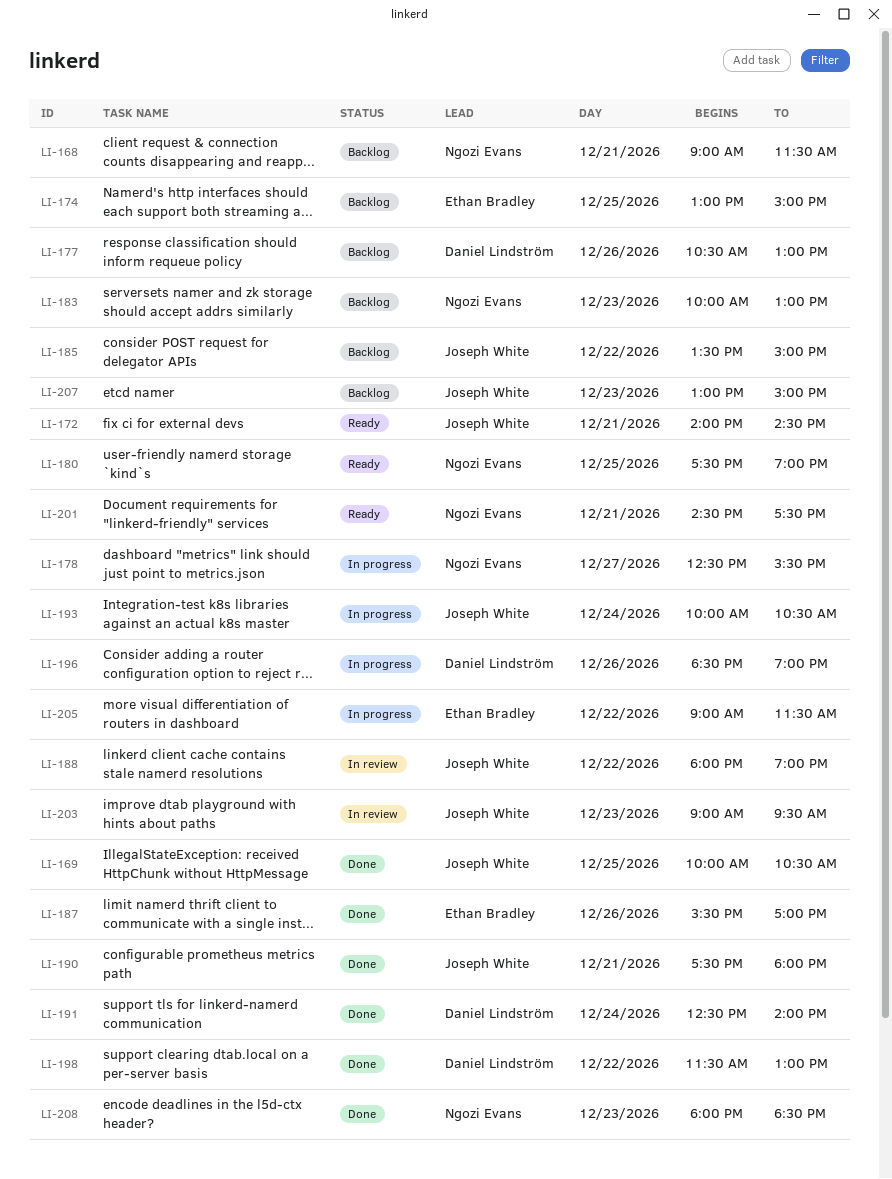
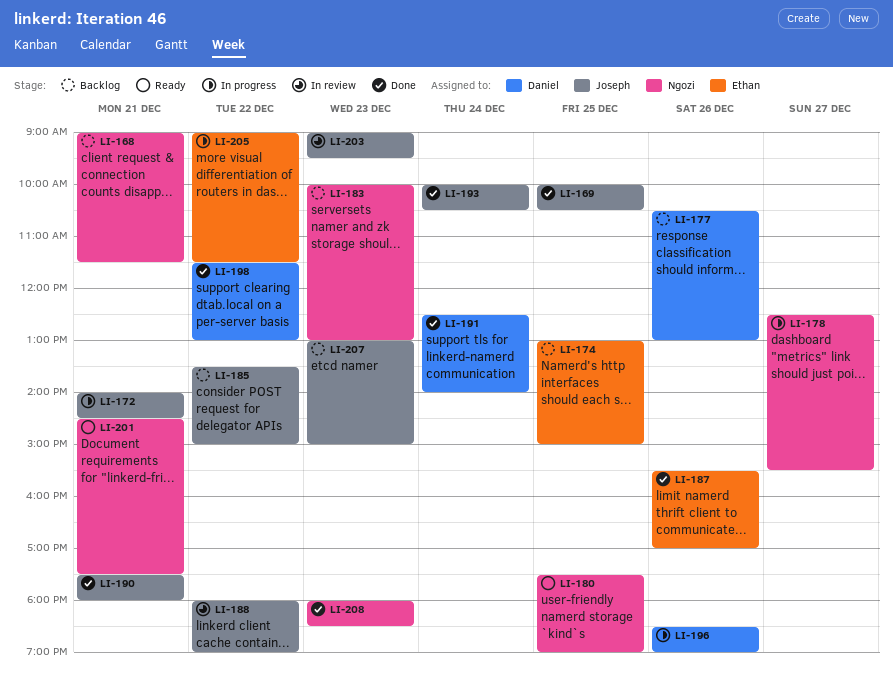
LI-172, status: Ready -> In progress
LI-193, status: In progress -> Done

